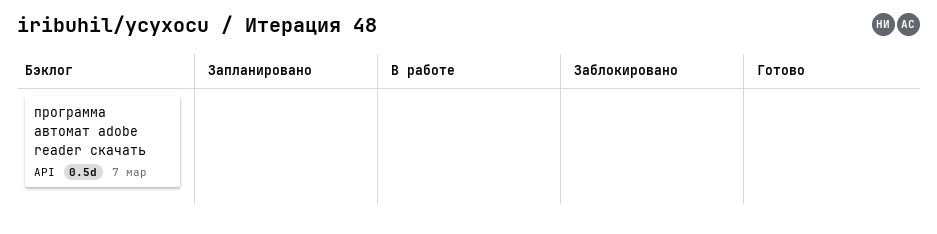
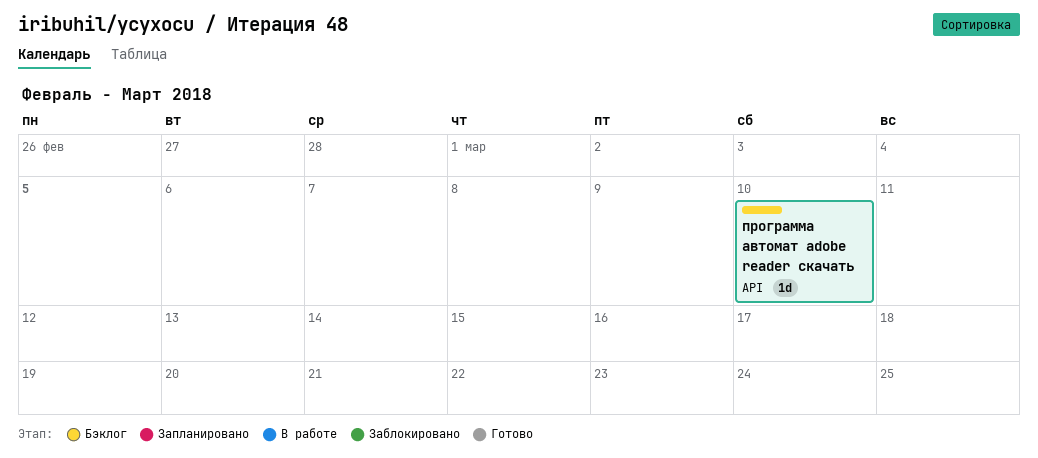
программа автомат adobe reader скачать, estimate: 0.5d -> 1d
программа автомат adobe reader скачать, due: Mar 7 -> Mar 10

